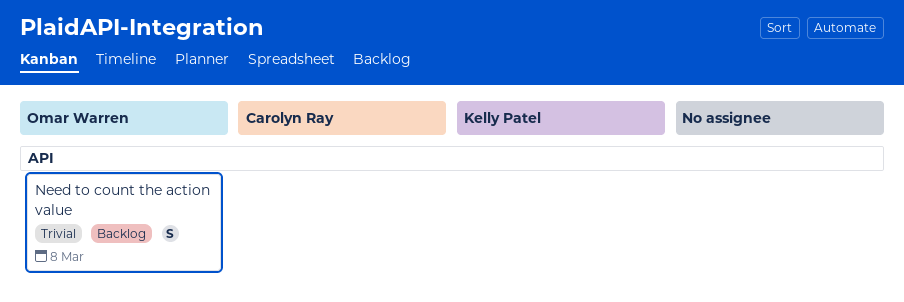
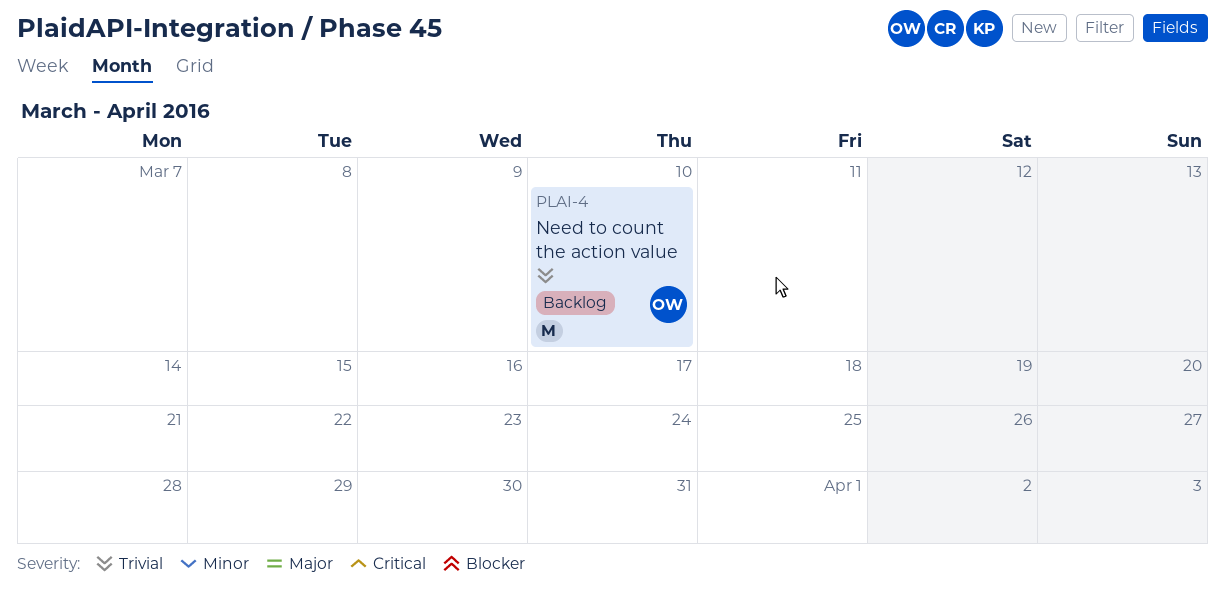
Need to count the action value, estimate: S -> M
Need to count the action value, due: Mar 8 -> Mar 10

